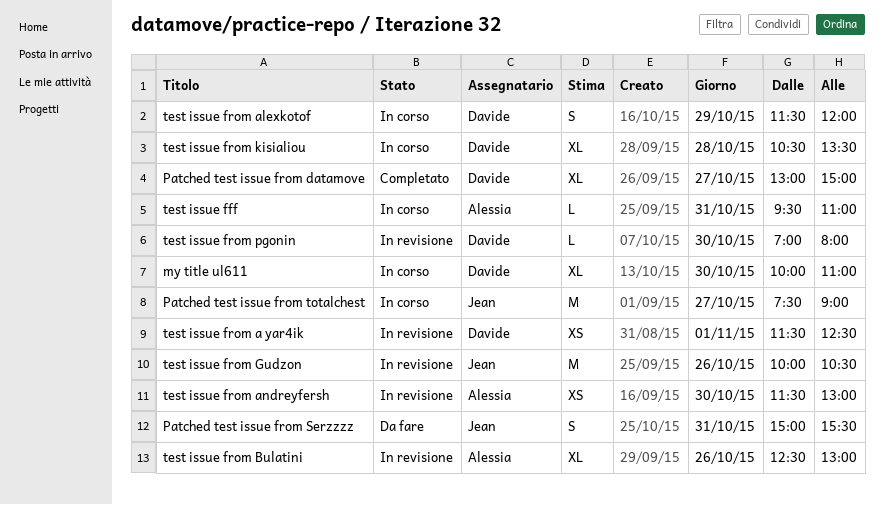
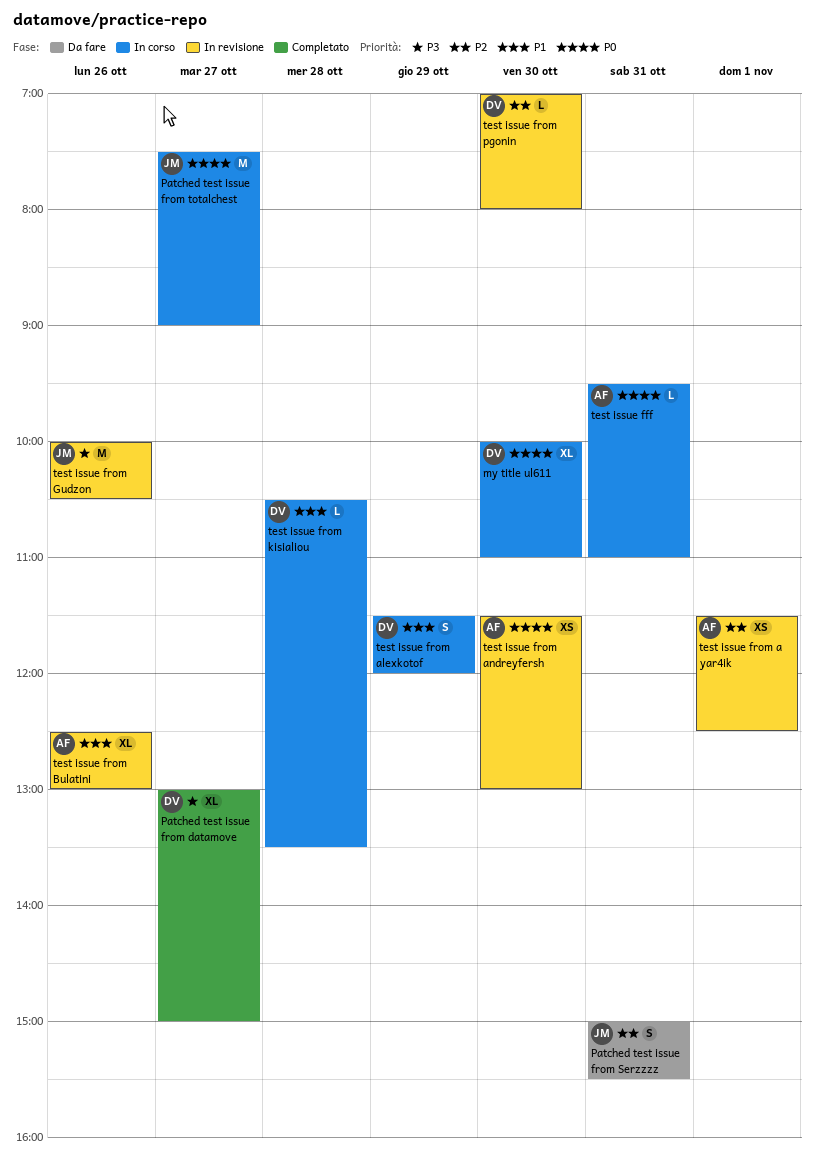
test issue from a yar4ik, owner: Davide -> Alessia
test issue from kisialiou, estimate: XL -> L

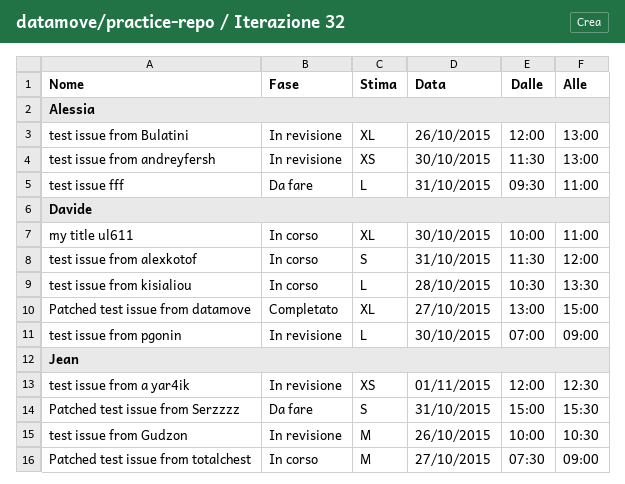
test issue fff, status: In corso -> Da fare
test issue from a yar4ik, owner: Alessia -> Jean
test issue from a yar4ik, begins: 11:30 -> 12:00
test issue from alexkotof, day: Oct 29 -> Oct 31
test issue from Bulatini, begins: 12:30 -> 12:00
test issue from pgonin, ends: 08:00 -> 09:00

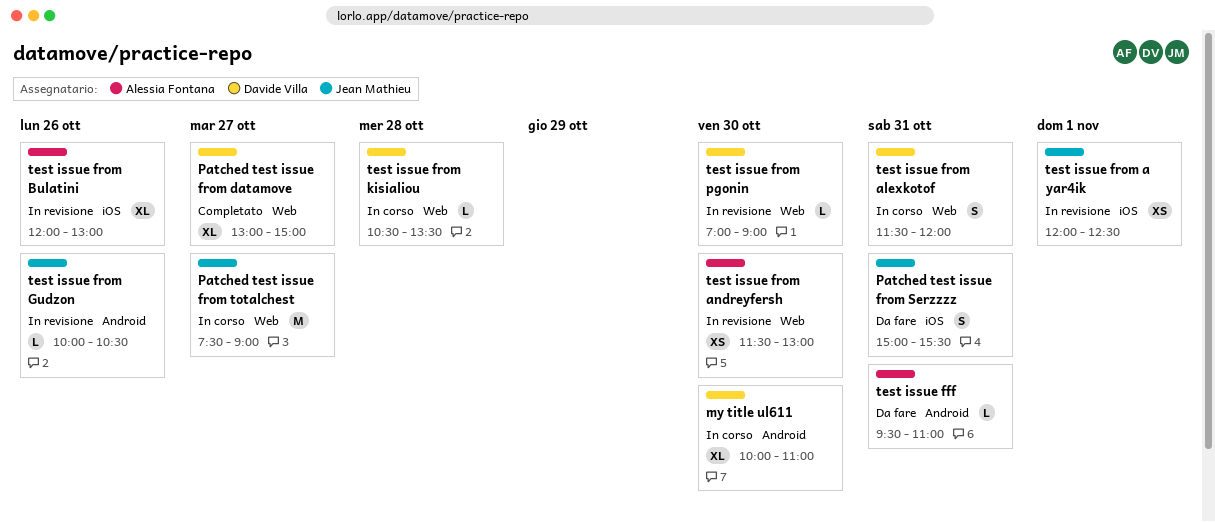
test issue from Gudzon, estimate: M -> L

